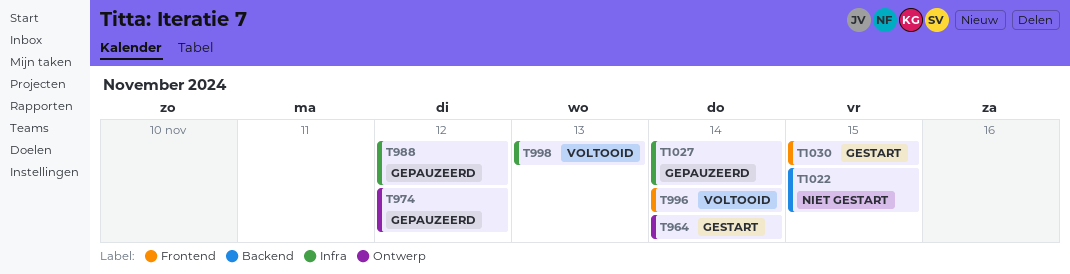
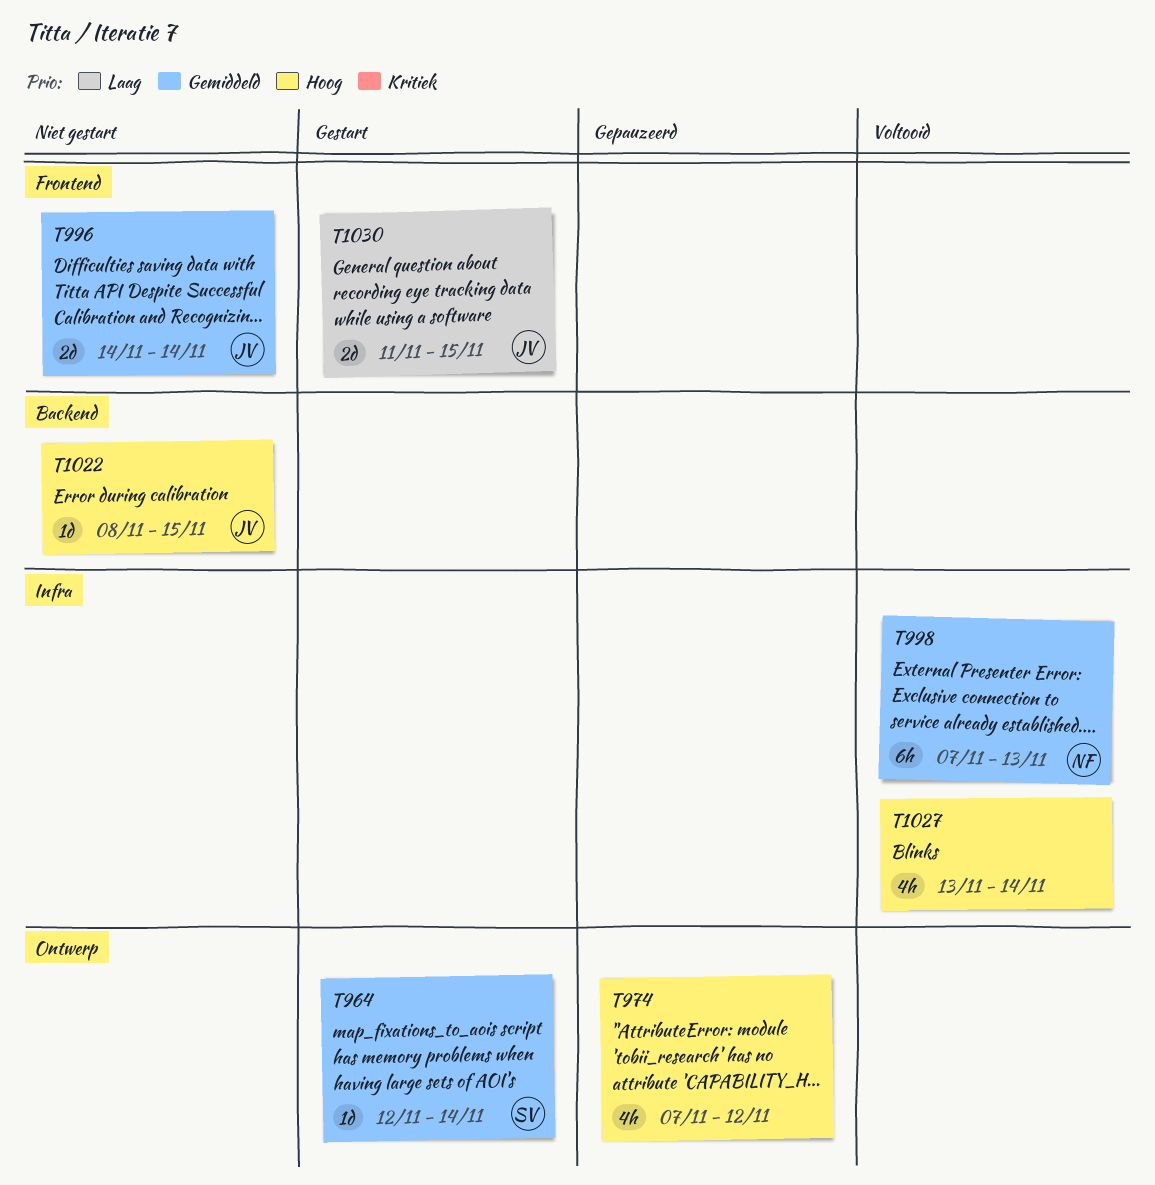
T988: present -> none
T996, status: Voltooid -> Niet gestart
T1027, status: Gepauzeerd -> Voltooid

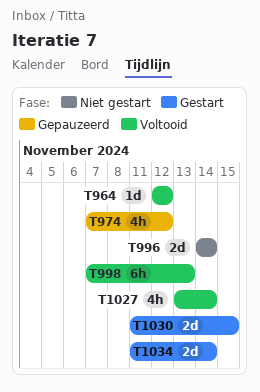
T964, status: Gestart -> Voltooid
T964, due: Nov 14 -> Nov 12
T1022: present -> none
T1034: none -> present

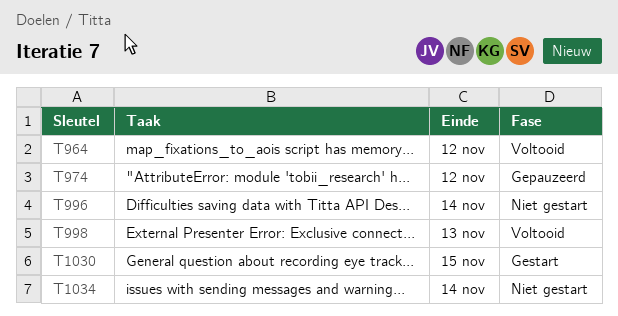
T1027: present -> none
T1034, status: Gestart -> Niet gestart

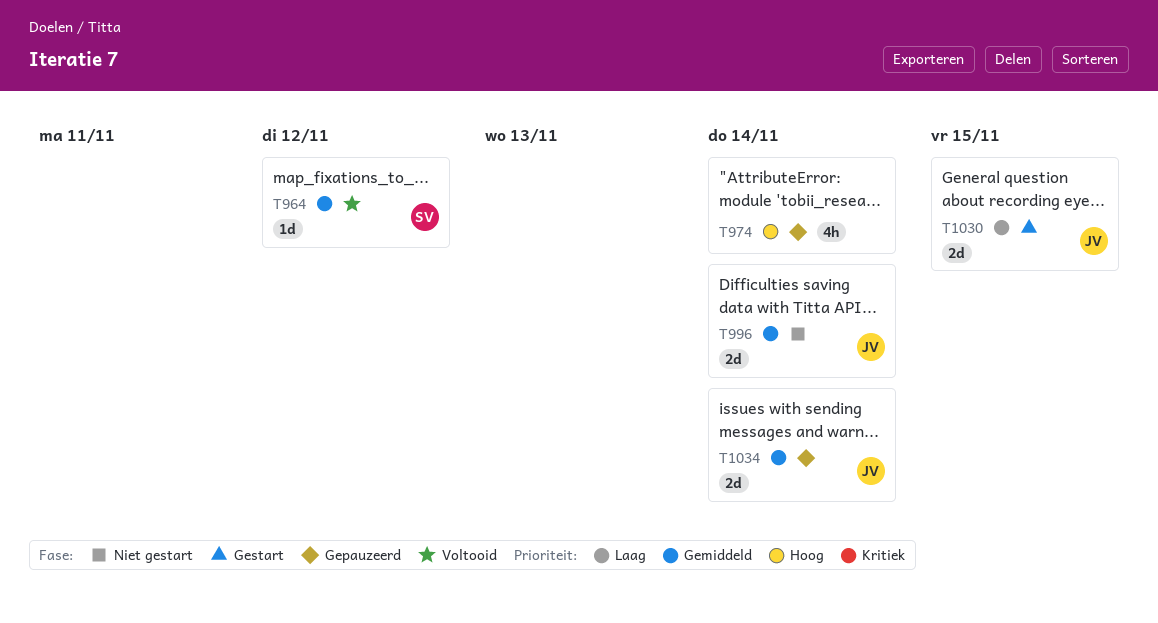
T974, due: Nov 12 -> Nov 14
T998: present -> none
T1034, status: Niet gestart -> Gepauzeerd

